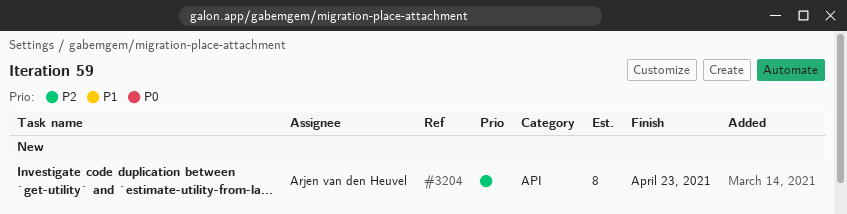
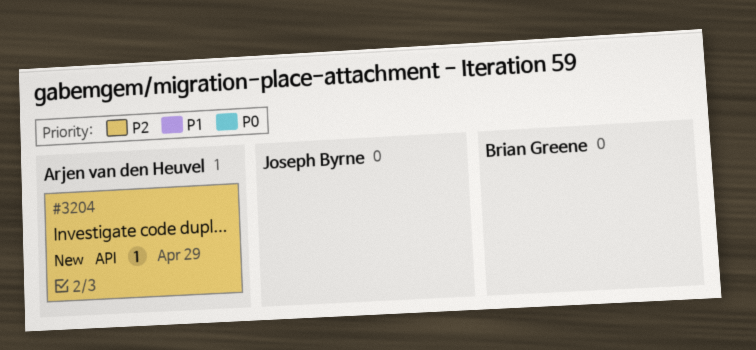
#3204, estimate: 8 -> 1
#3204, due: Apr 23 -> Apr 29

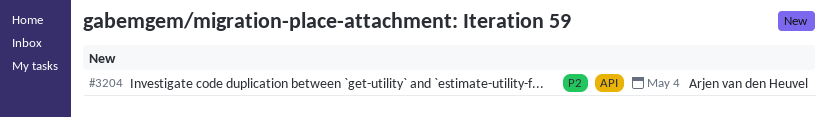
#3204, due: Apr 29 -> May 4

